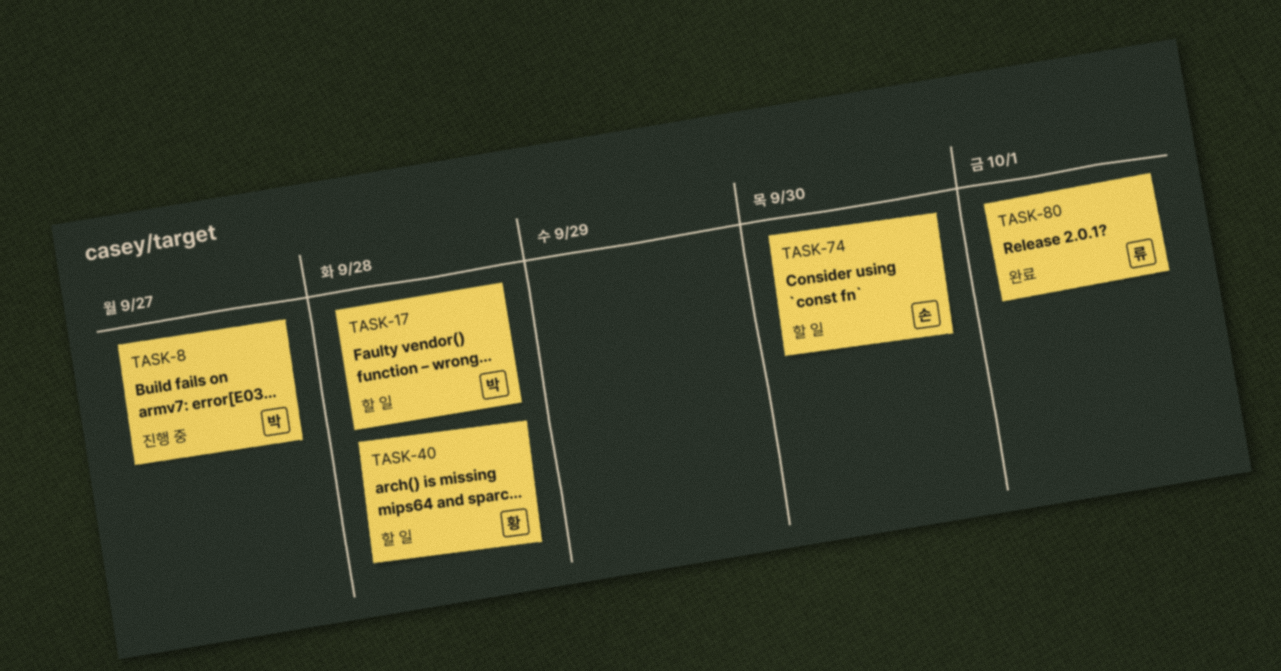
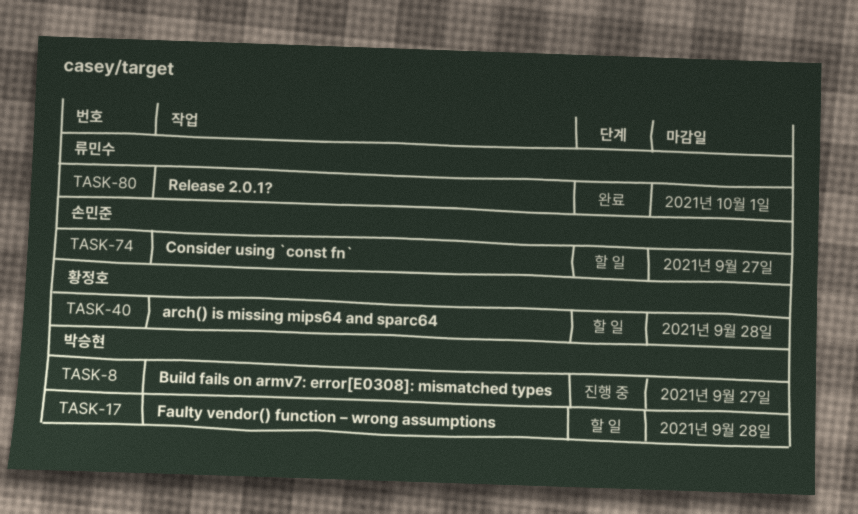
TASK-74, due: Sep 30 -> Sep 27

